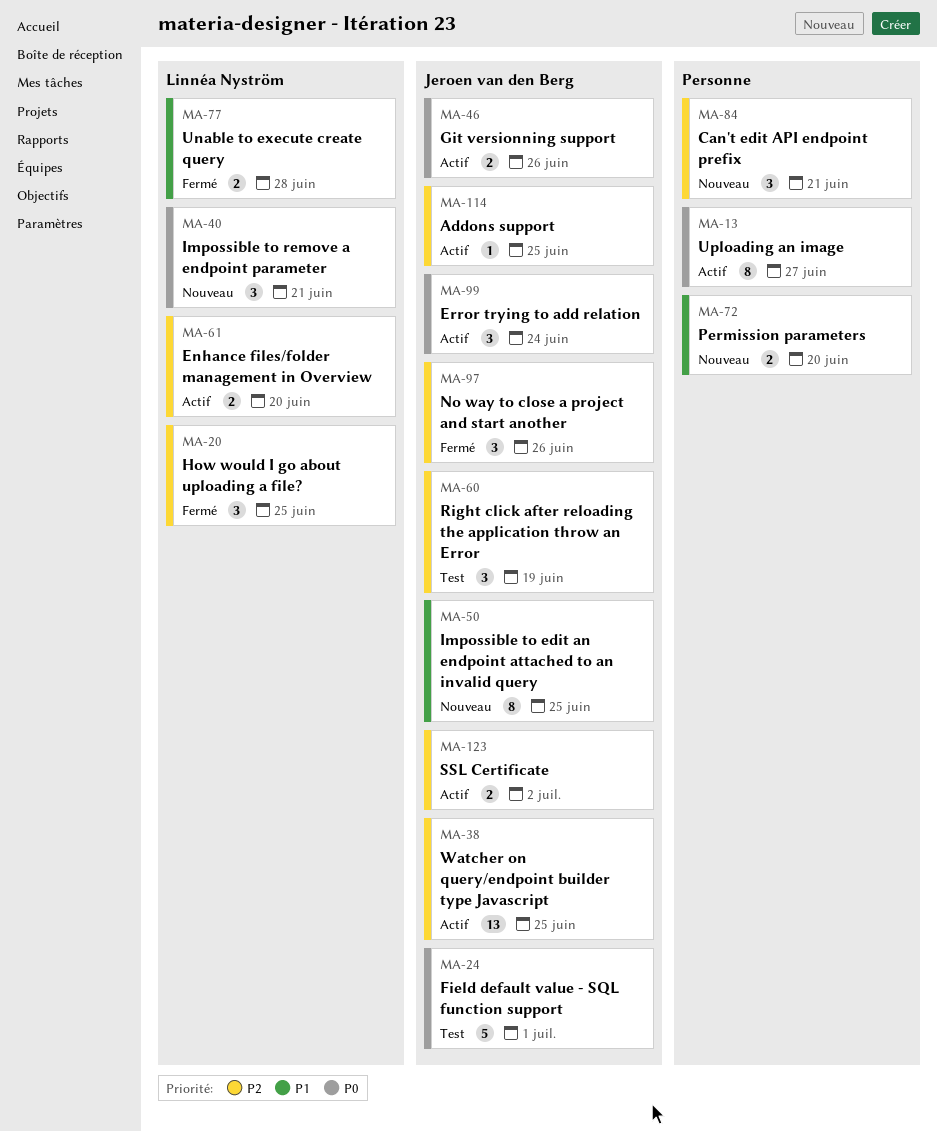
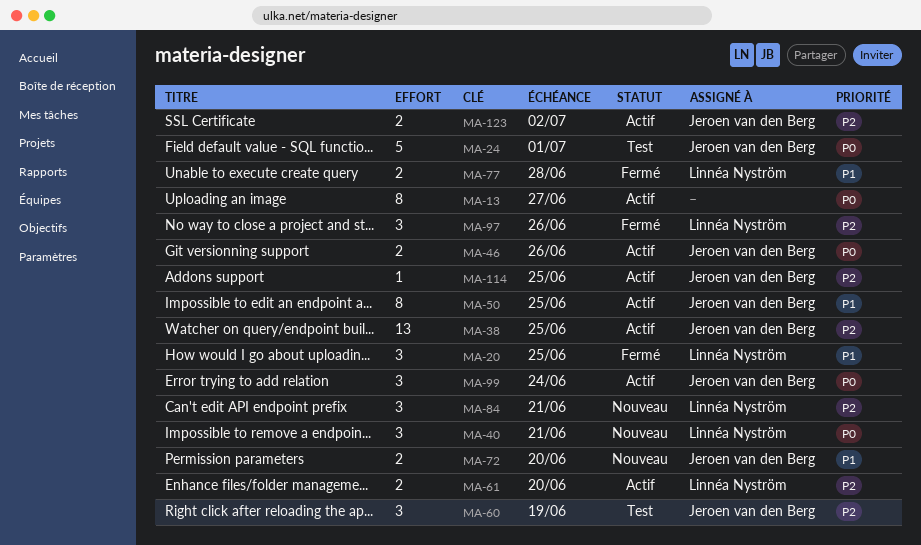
MA-20, priority: P2 -> P1
MA-50, status: Nouveau -> Actif
MA-72, owner: none -> Jeroen van den Berg
MA-84, owner: none -> Linnéa Nyström
MA-97, owner: Jeroen van den Berg -> Linnéa Nyström

